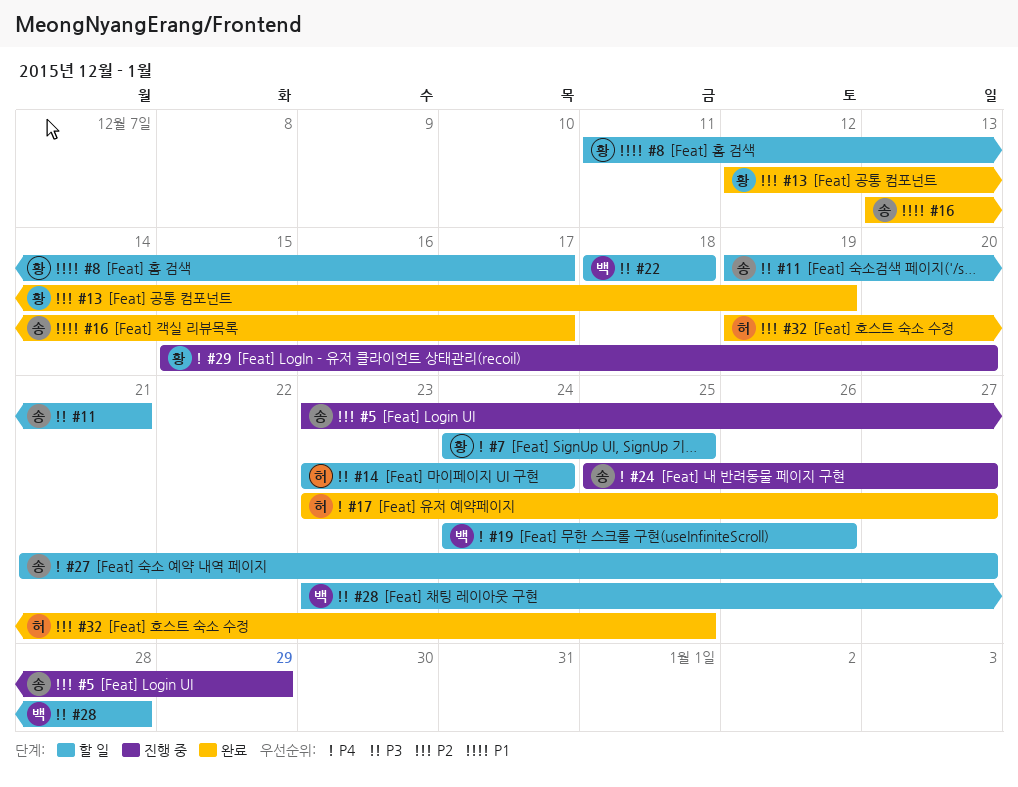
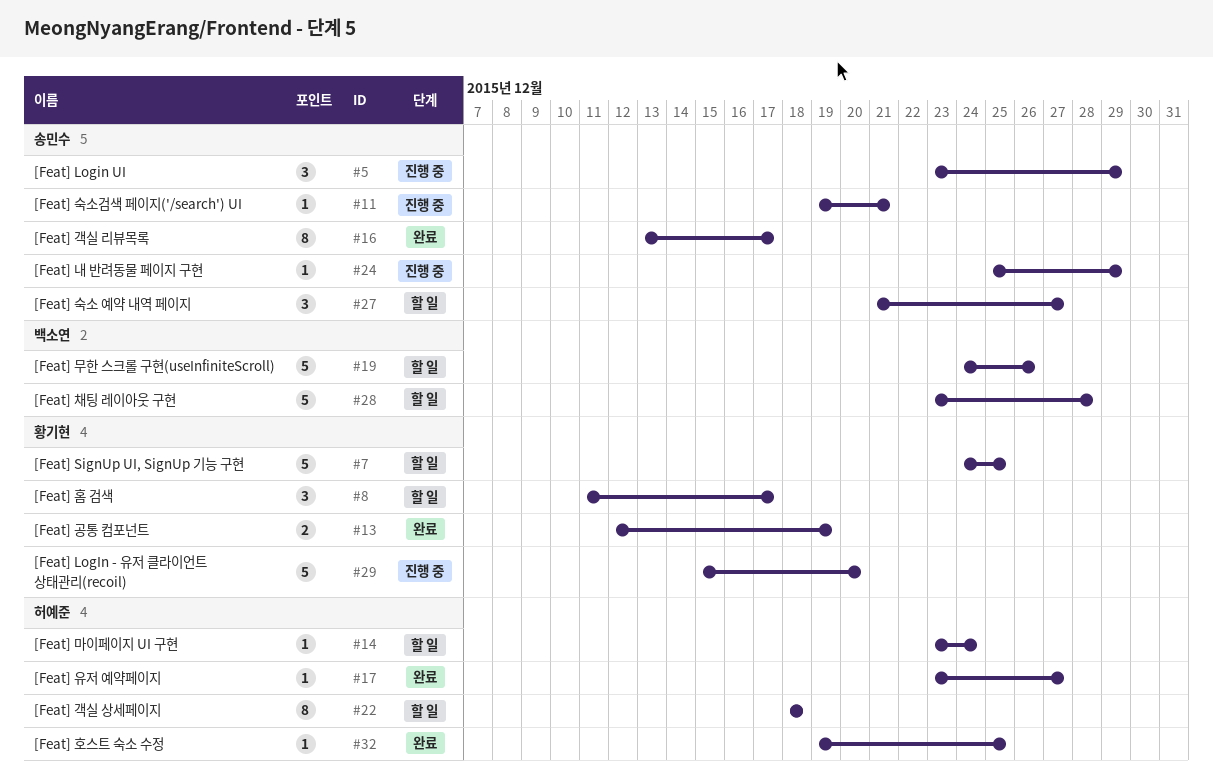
#11, status: 할 일 -> 진행 중
#22, owner: 백소연 -> 허예준
#24, due: Dec 27 -> Dec 29

